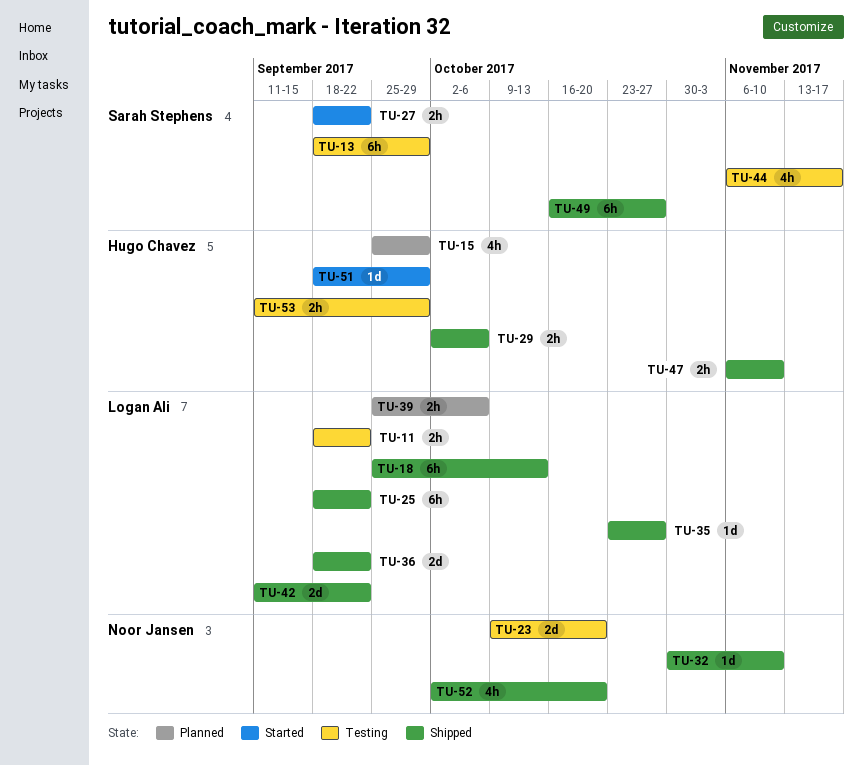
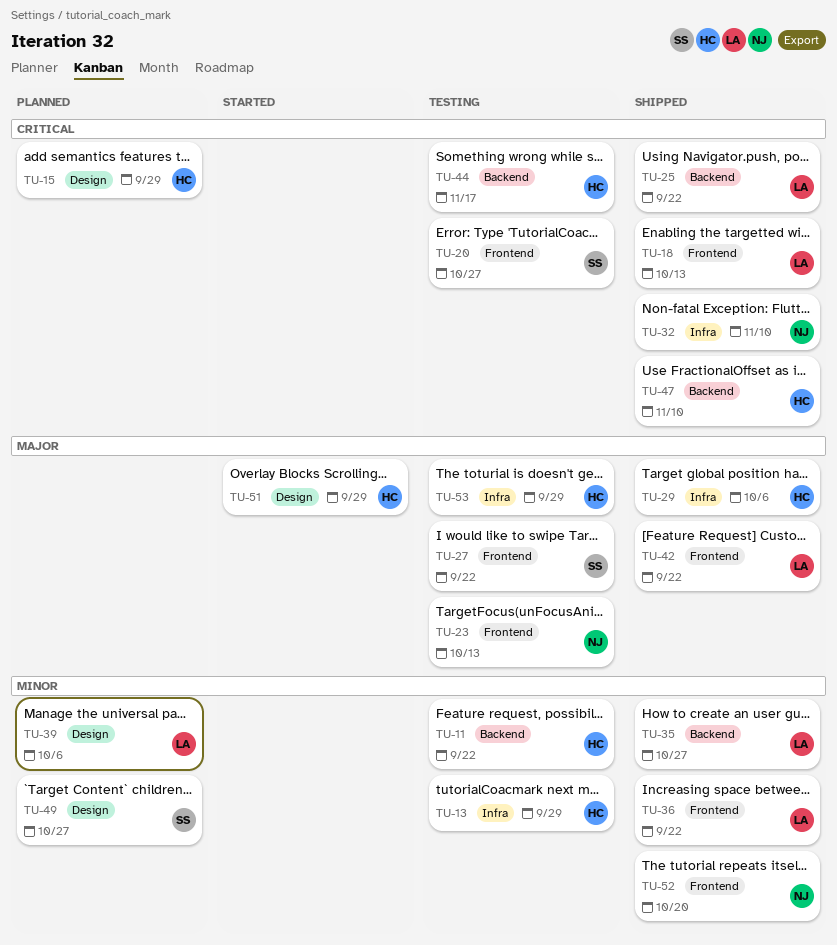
TU-11, owner: Logan Ali -> Hugo Chavez
TU-13, owner: Sarah Stephens -> Hugo Chavez
TU-20: none -> present
TU-23, due: Oct 20 -> Oct 13
TU-27, status: Started -> Testing
TU-44, owner: Sarah Stephens -> Hugo Chavez
TU-49, status: Shipped -> Planned

